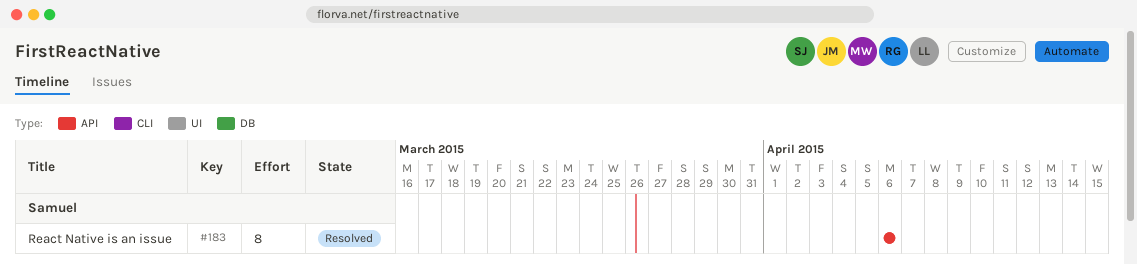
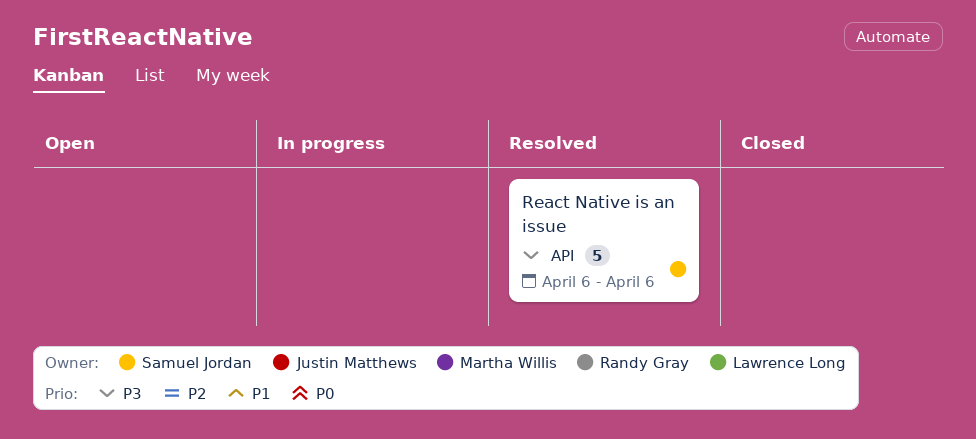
React Native is an issue, estimate: 8 -> 5

